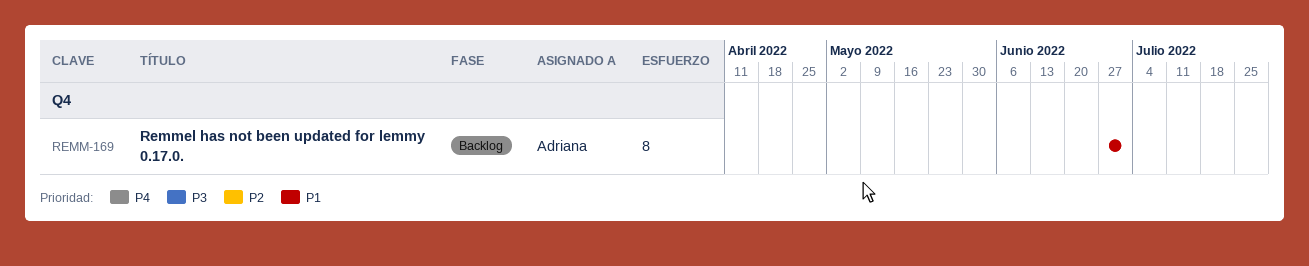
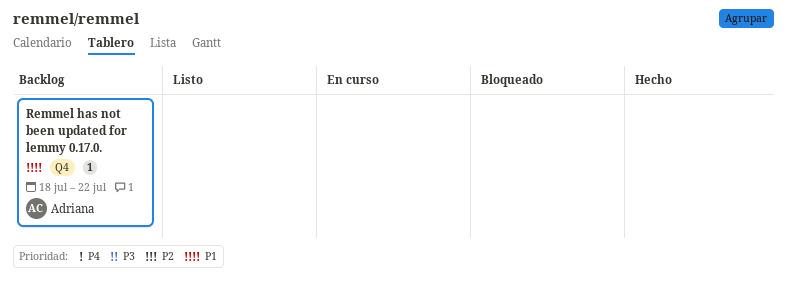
Remmel has not been updated for lemmy 0.17.0., estimate: 8 -> 1
Remmel has not been updated for lemmy 0.17.0., start: Jun 27 -> Jul 18
Remmel has not been updated for lemmy 0.17.0., due: Jul 1 -> Jul 22

